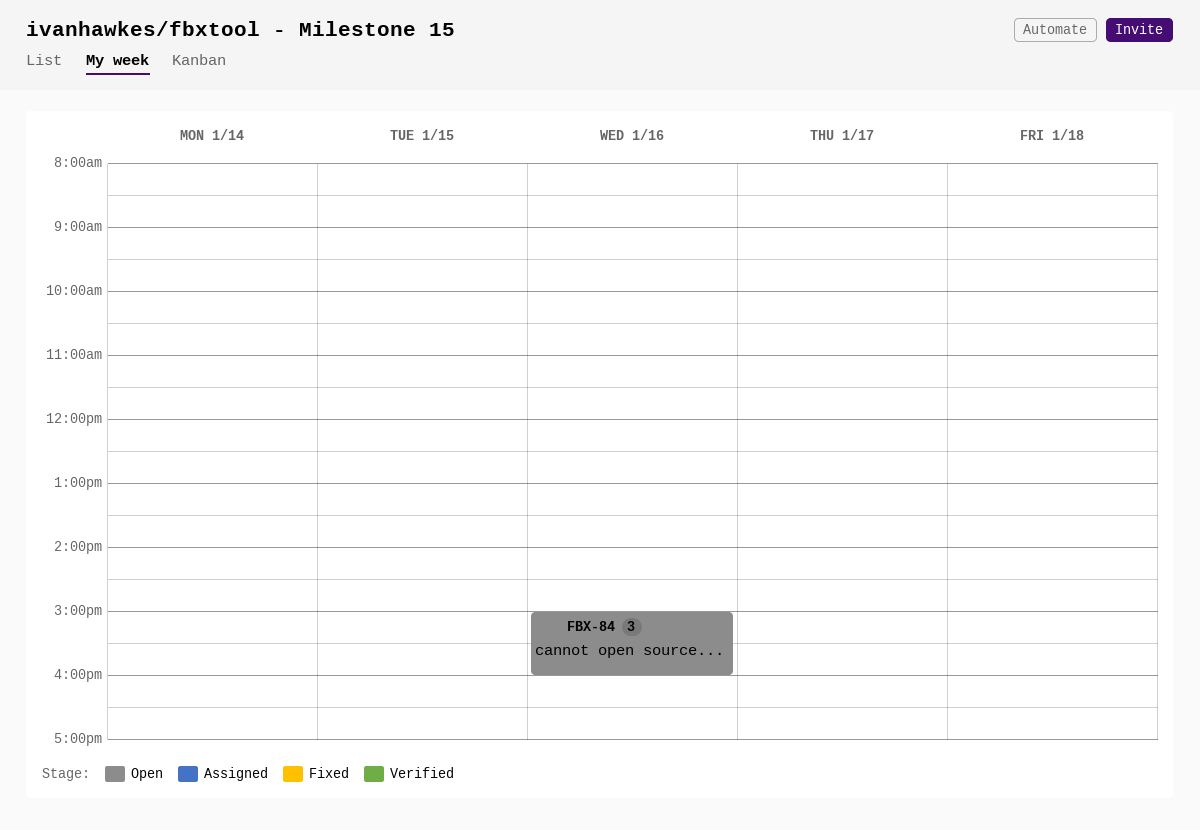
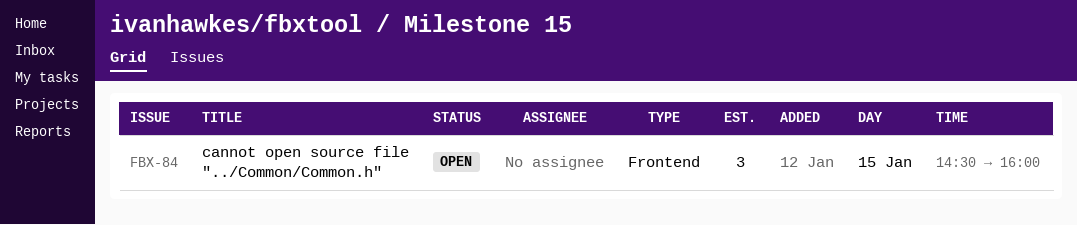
FBX-84, day: Jan 16 -> Jan 15
FBX-84, begins: 15:00 -> 14:30

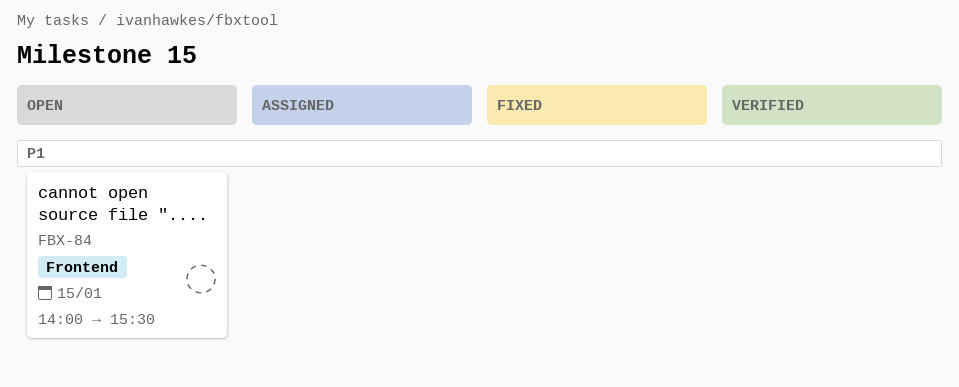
FBX-84, begins: 14:30 -> 14:00
FBX-84, ends: 16:00 -> 15:30

